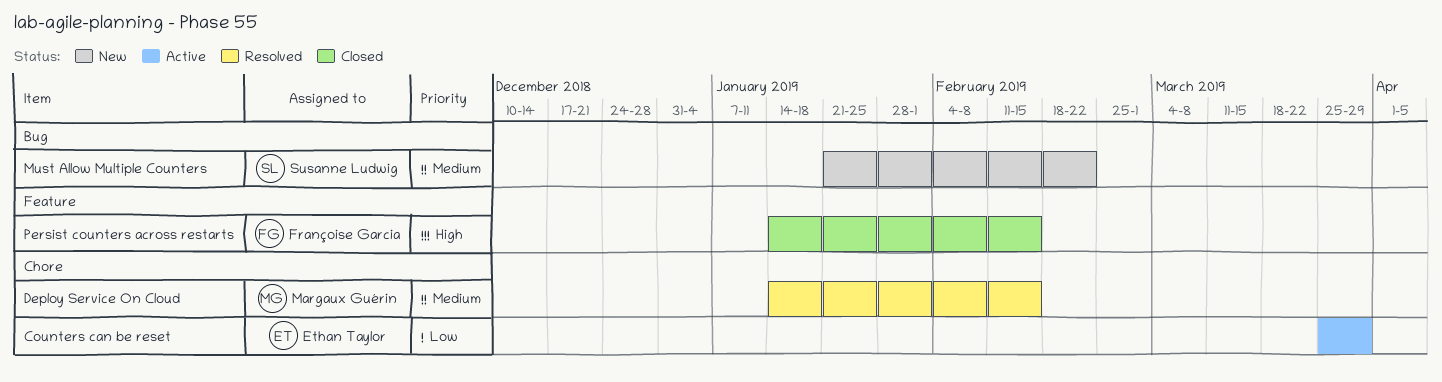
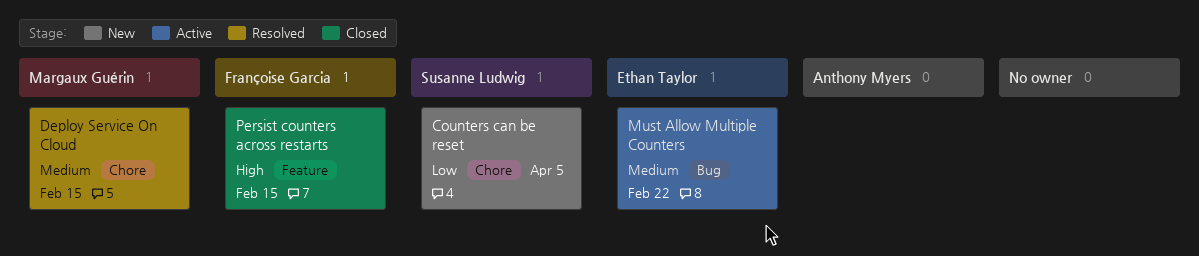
Counters can be reset, status: Active -> New
Counters can be reset, owner: Ethan Taylor -> Susanne Ludwig
Counters can be reset, due: Mar 29 -> Apr 5
Must Allow Multiple Counters, status: New -> Active
Must Allow Multiple Counters, owner: Susanne Ludwig -> Ethan Taylor

